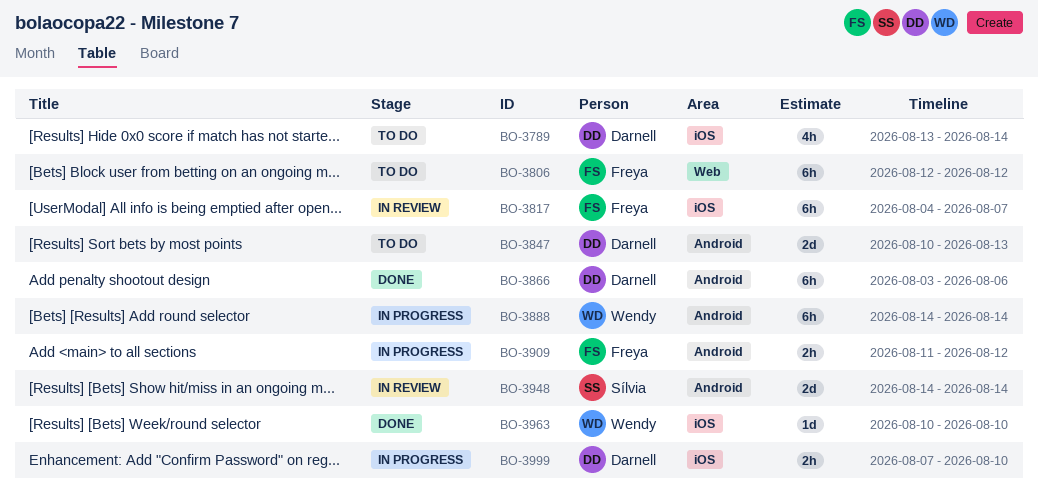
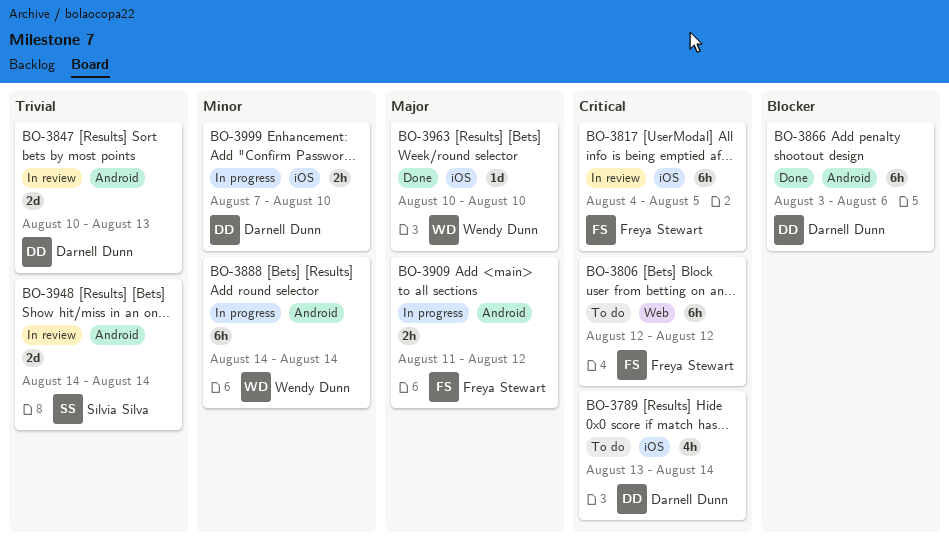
BO-3817, due: Aug 7 -> Aug 5
BO-3847, status: To do -> In review

